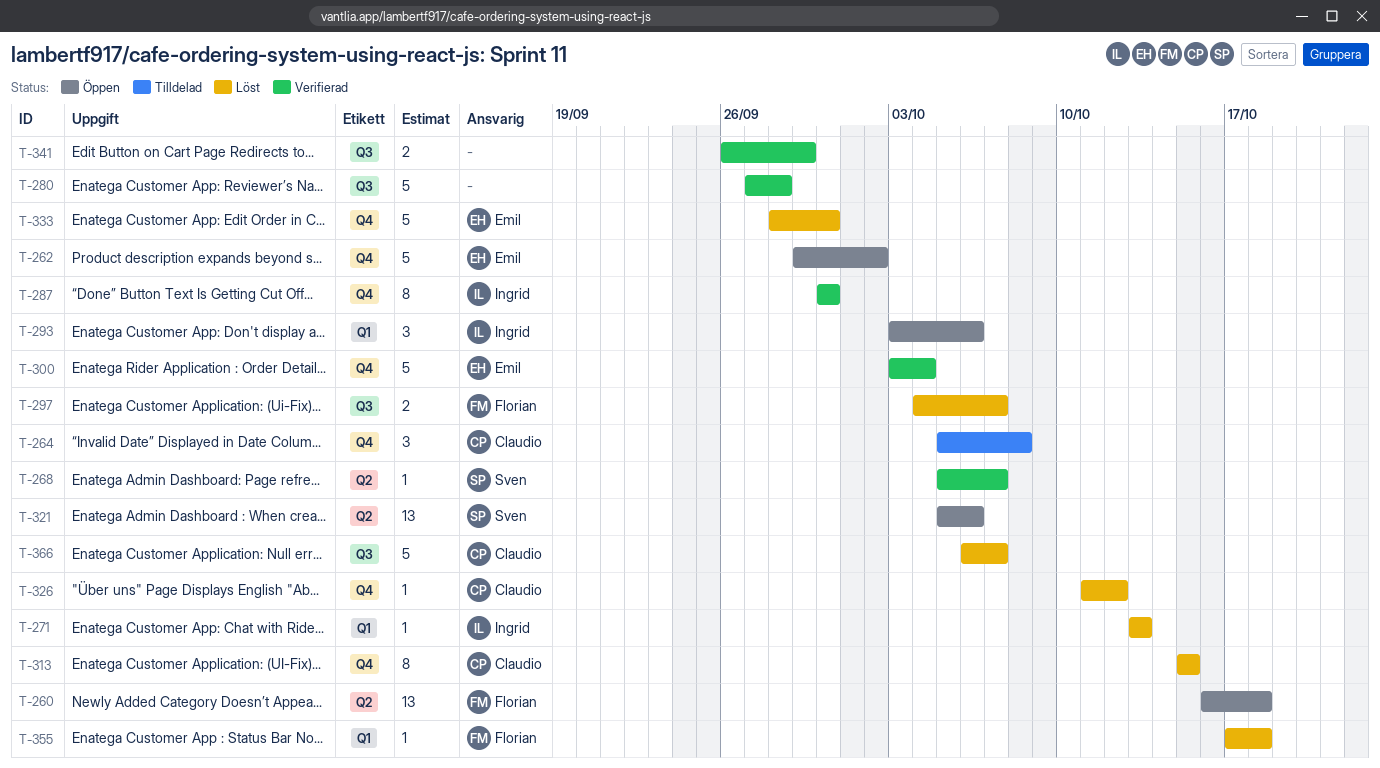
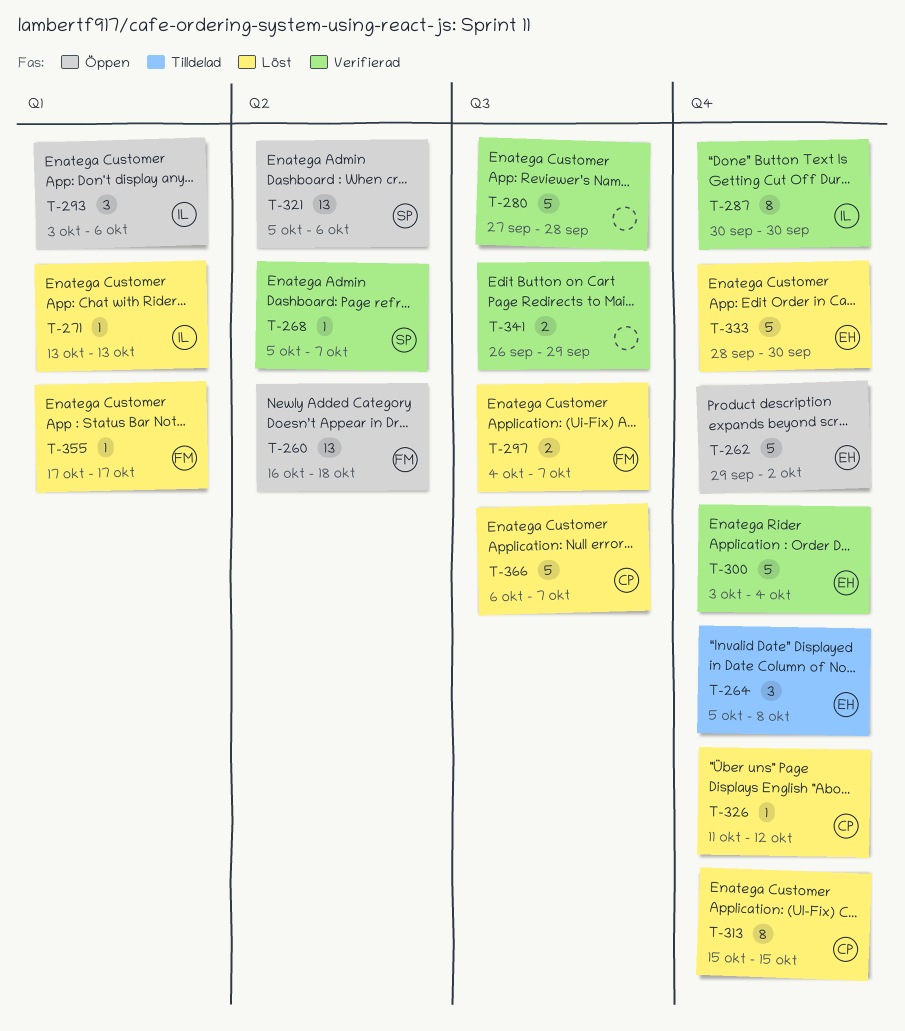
T-264, owner: Claudio -> Emil
T-355, due: Oct 18 -> Oct 17

